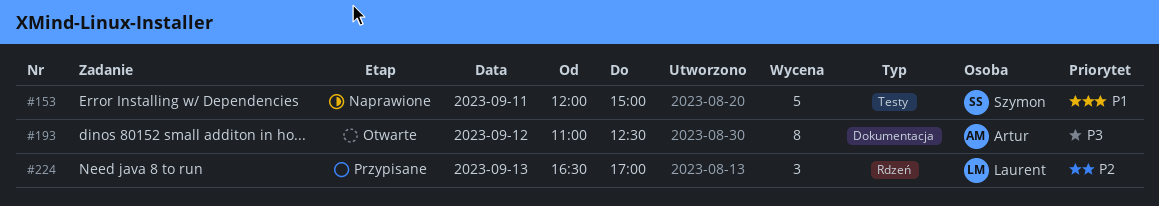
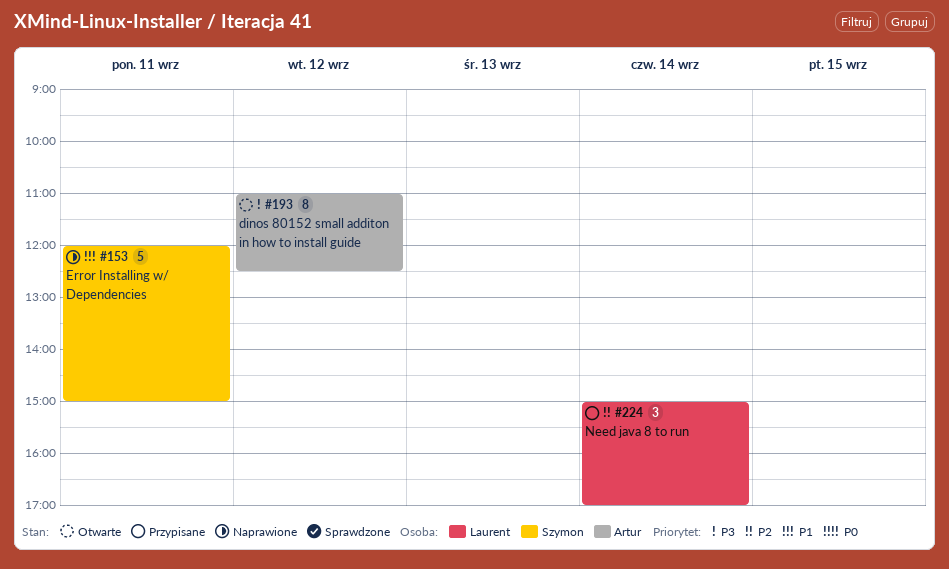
#224, day: Sep 13 -> Sep 14
#224, begins: 16:30 -> 15:00

